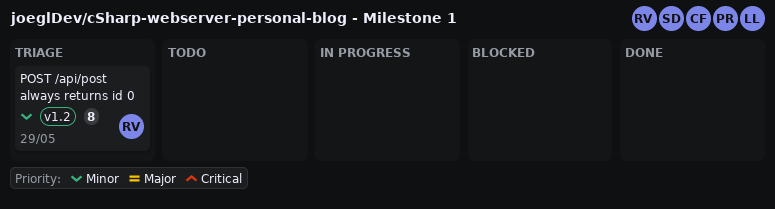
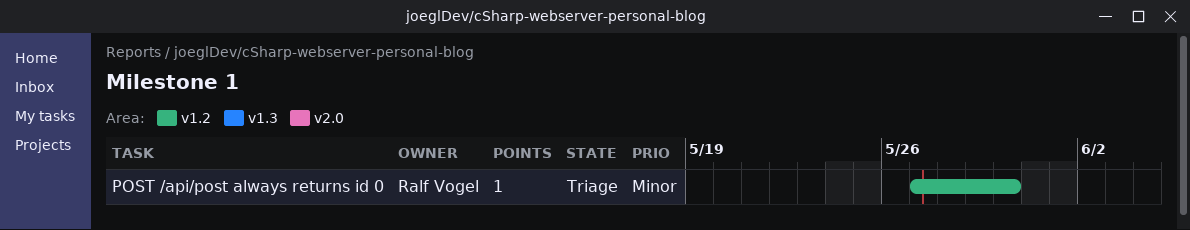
POST /api/post always returns id 0, estimate: 8 -> 1
POST /api/post always returns id 0, due: May 29 -> May 30

